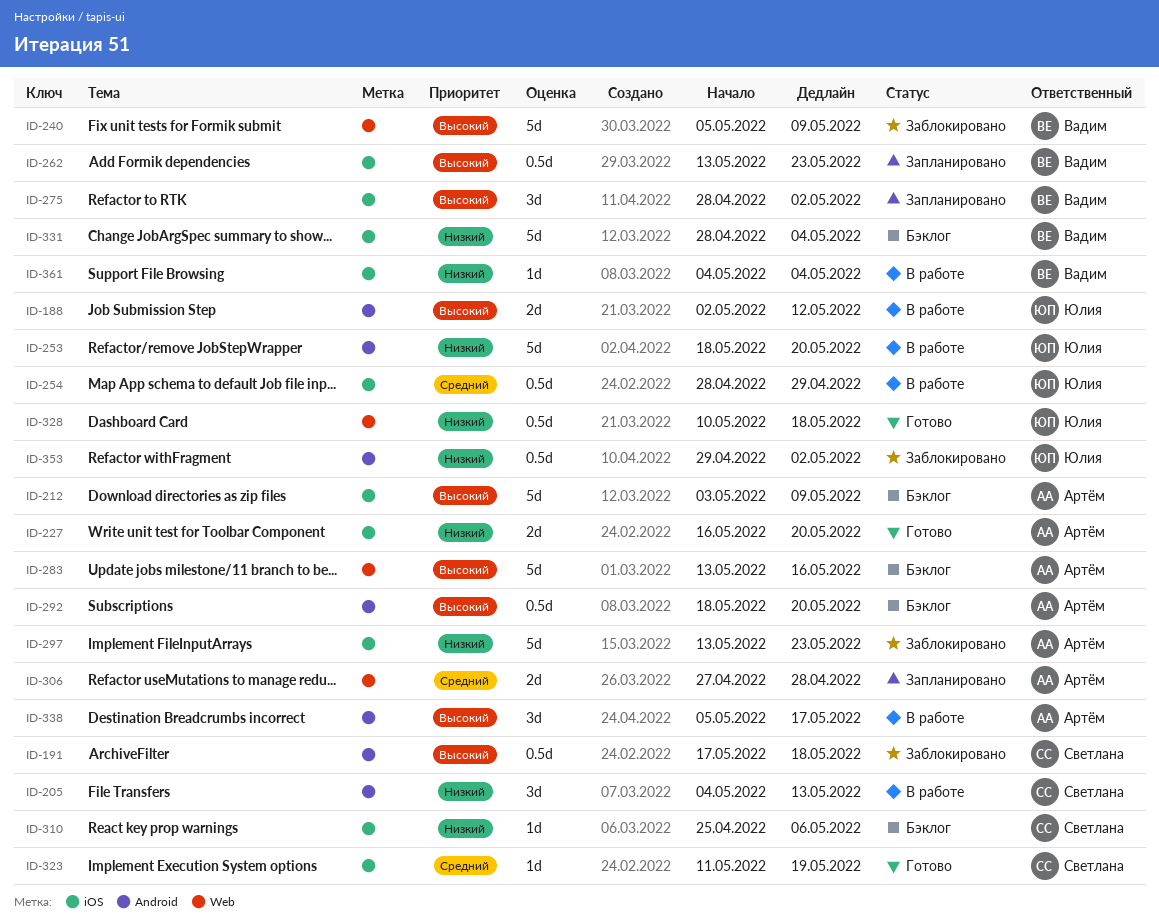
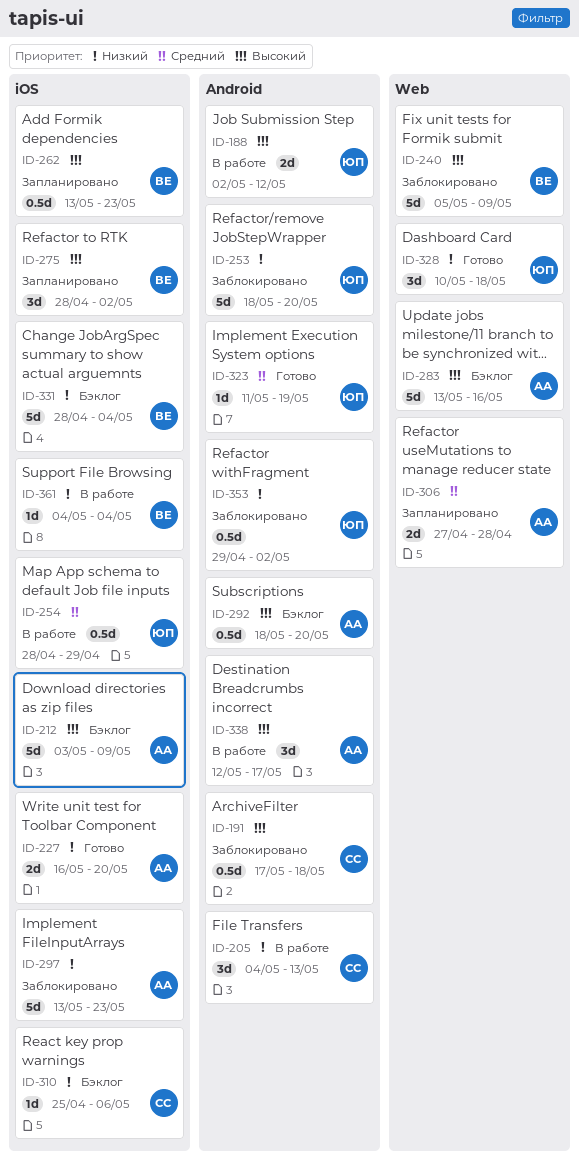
ID-253, status: В работе -> Заблокировано
ID-323, owner: Светлана -> Юлия
ID-323, label: iOS -> Android
ID-328, estimate: 0.5d -> 3d
ID-338, start: May 5 -> May 12

